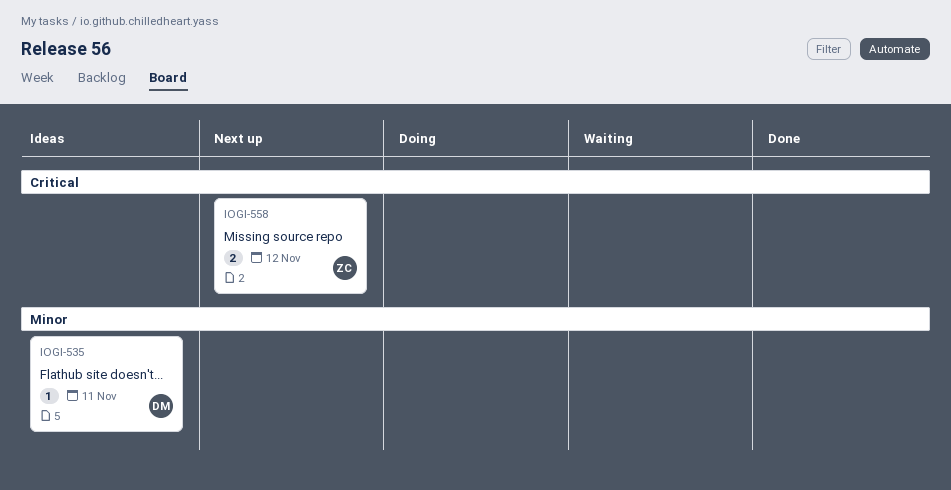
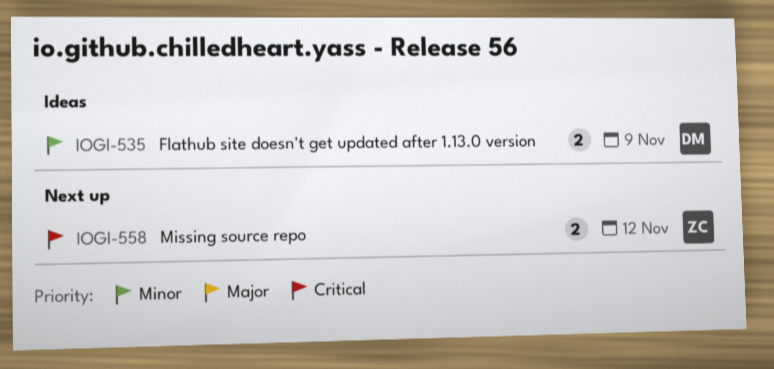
IOGI-535, estimate: 1 -> 2
IOGI-535, due: Nov 11 -> Nov 9

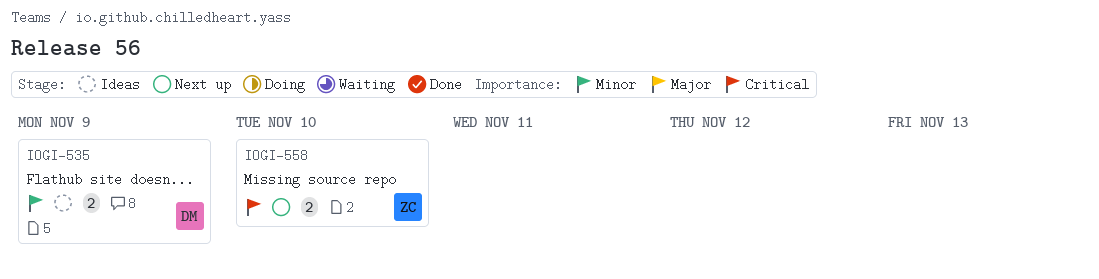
IOGI-558, due: Nov 12 -> Nov 10

